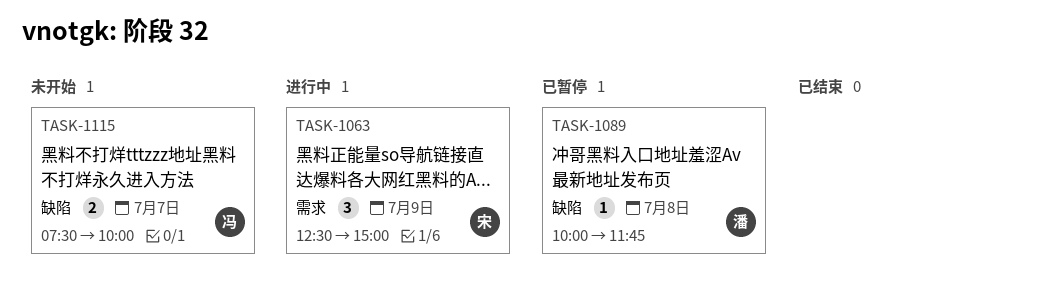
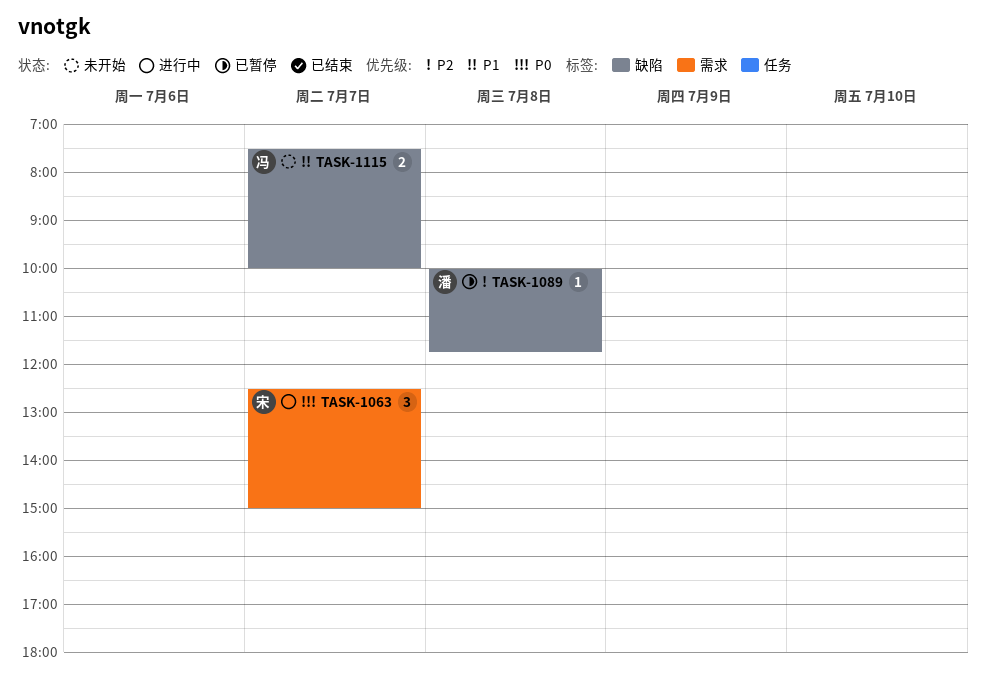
TASK-1063, day: Jul 9 -> Jul 7

